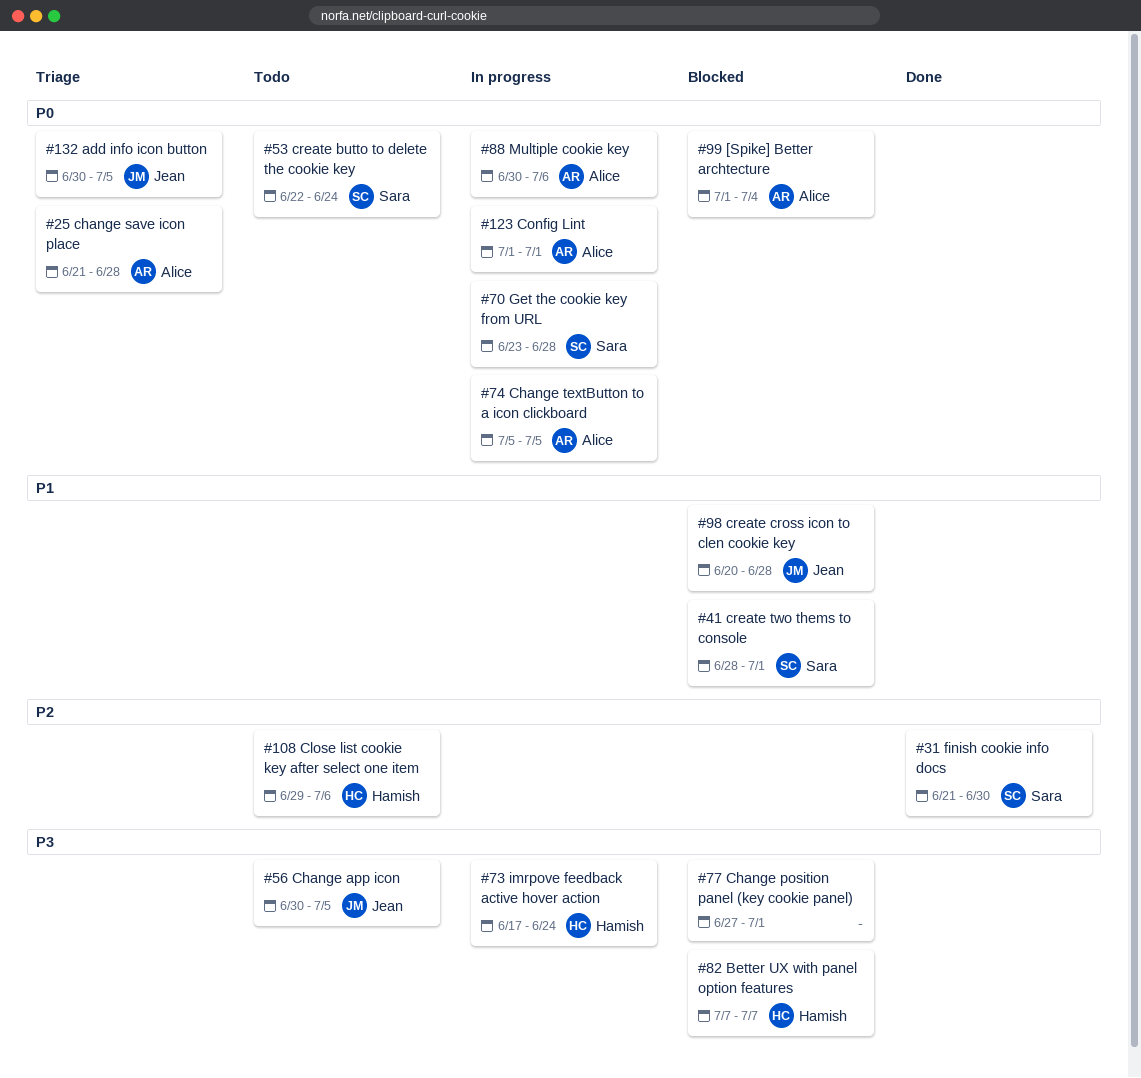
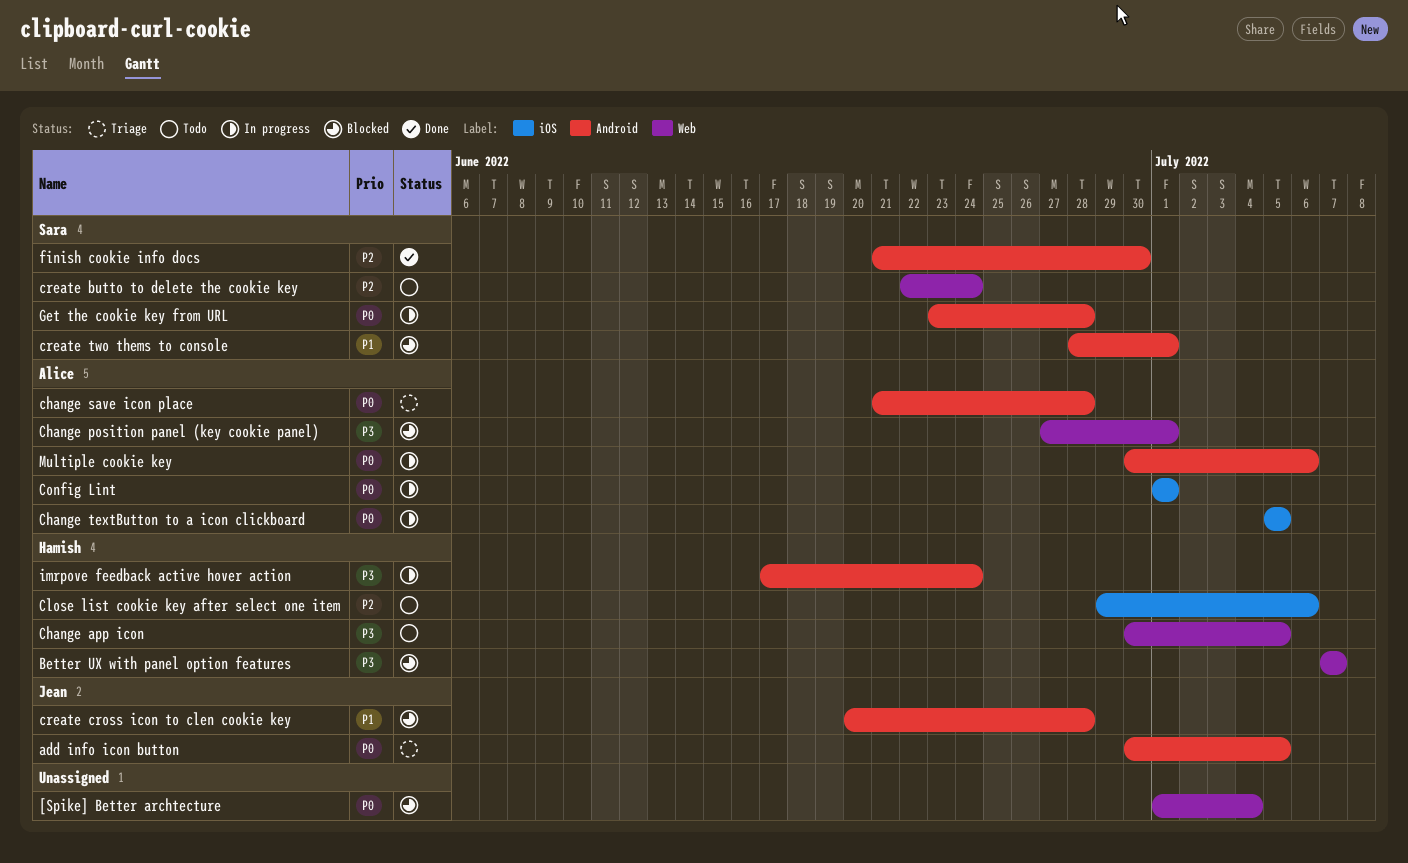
[Spike] Better archtecture, owner: Alice -> none
Change app icon, owner: Jean -> Hamish
Change position panel (key cookie panel), owner: none -> Alice
create butto to delete the cookie key, priority: P0 -> P2

